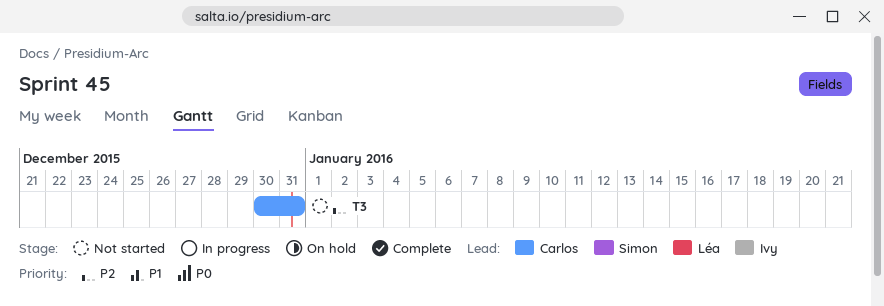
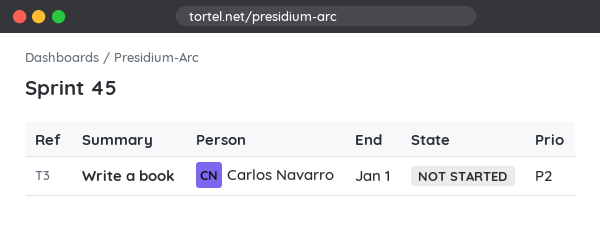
T3, due: Dec 31 -> Jan 1

